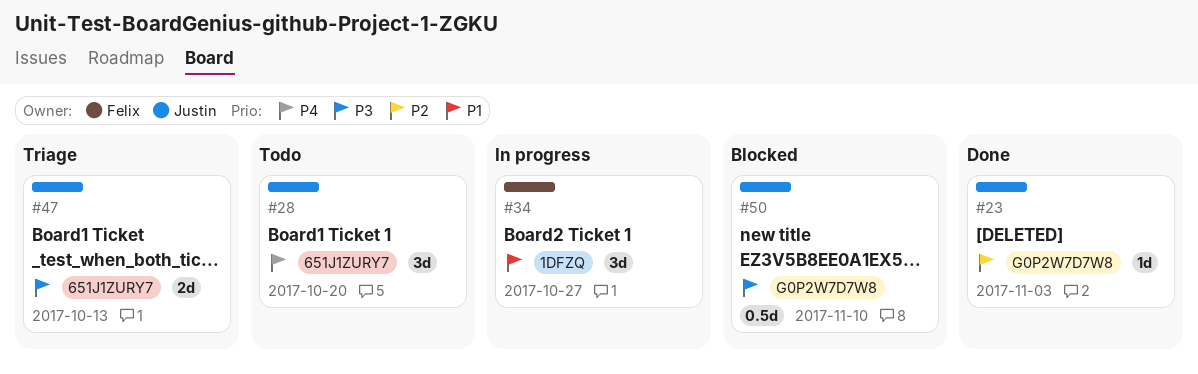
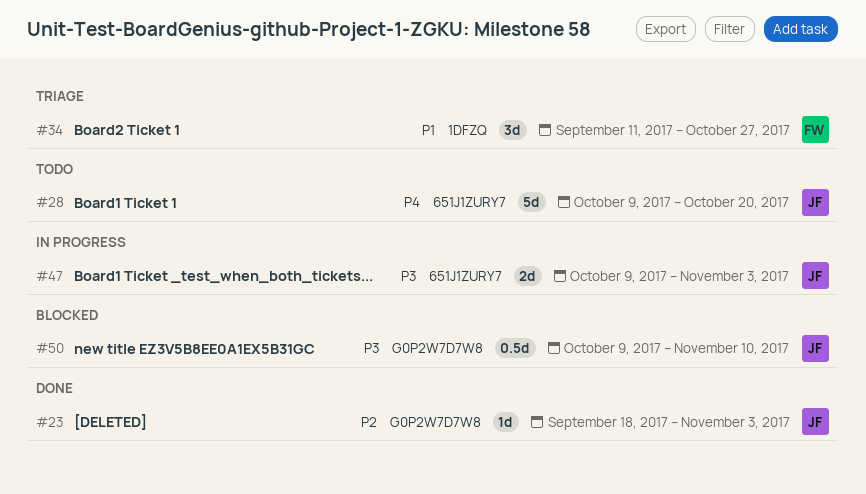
#28, estimate: 3d -> 5d
#34, status: In progress -> Triage
#47, status: Triage -> In progress
#47, due: Oct 13 -> Nov 3

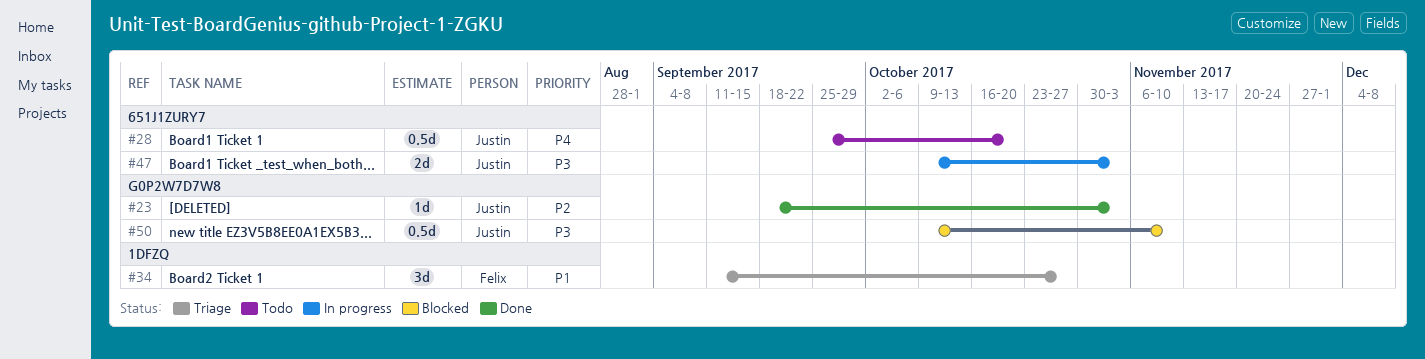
#28, estimate: 5d -> 0.5d
#28, start: Oct 9 -> Sep 25

